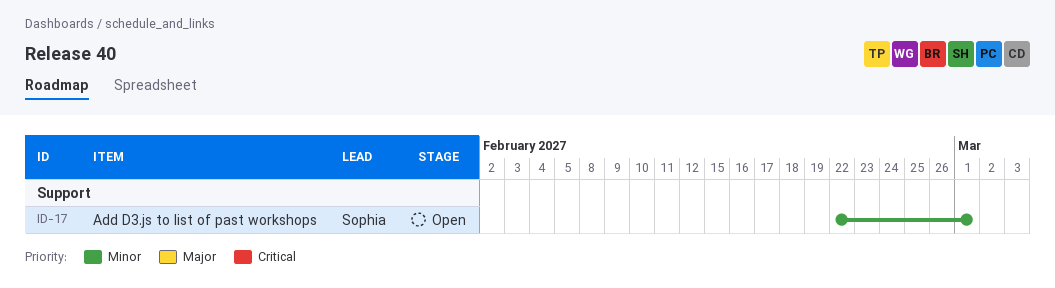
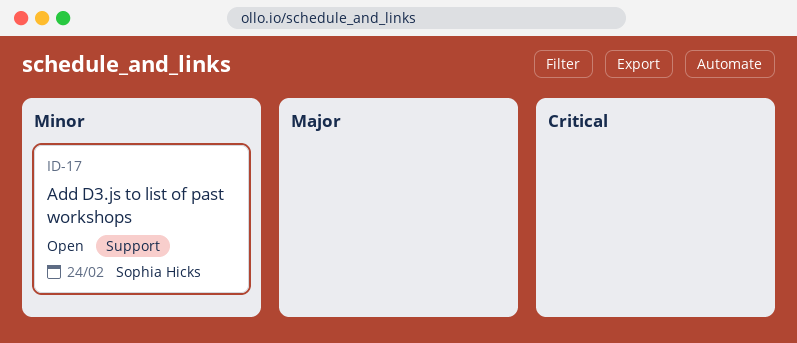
ID-17, due: Mar 1 -> Feb 24

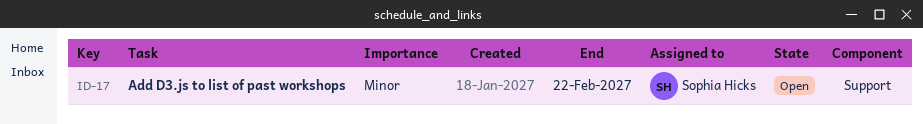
ID-17, due: Feb 24 -> Feb 22

